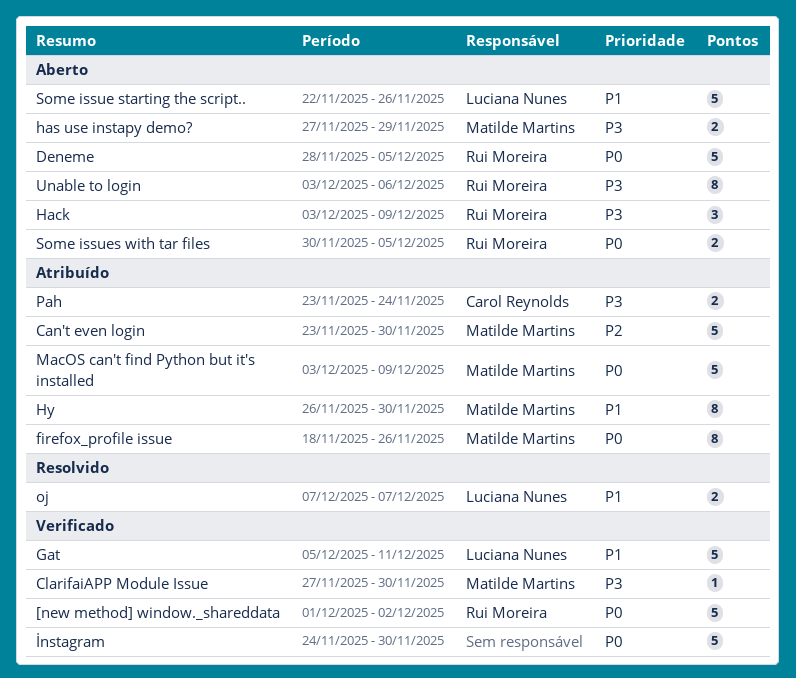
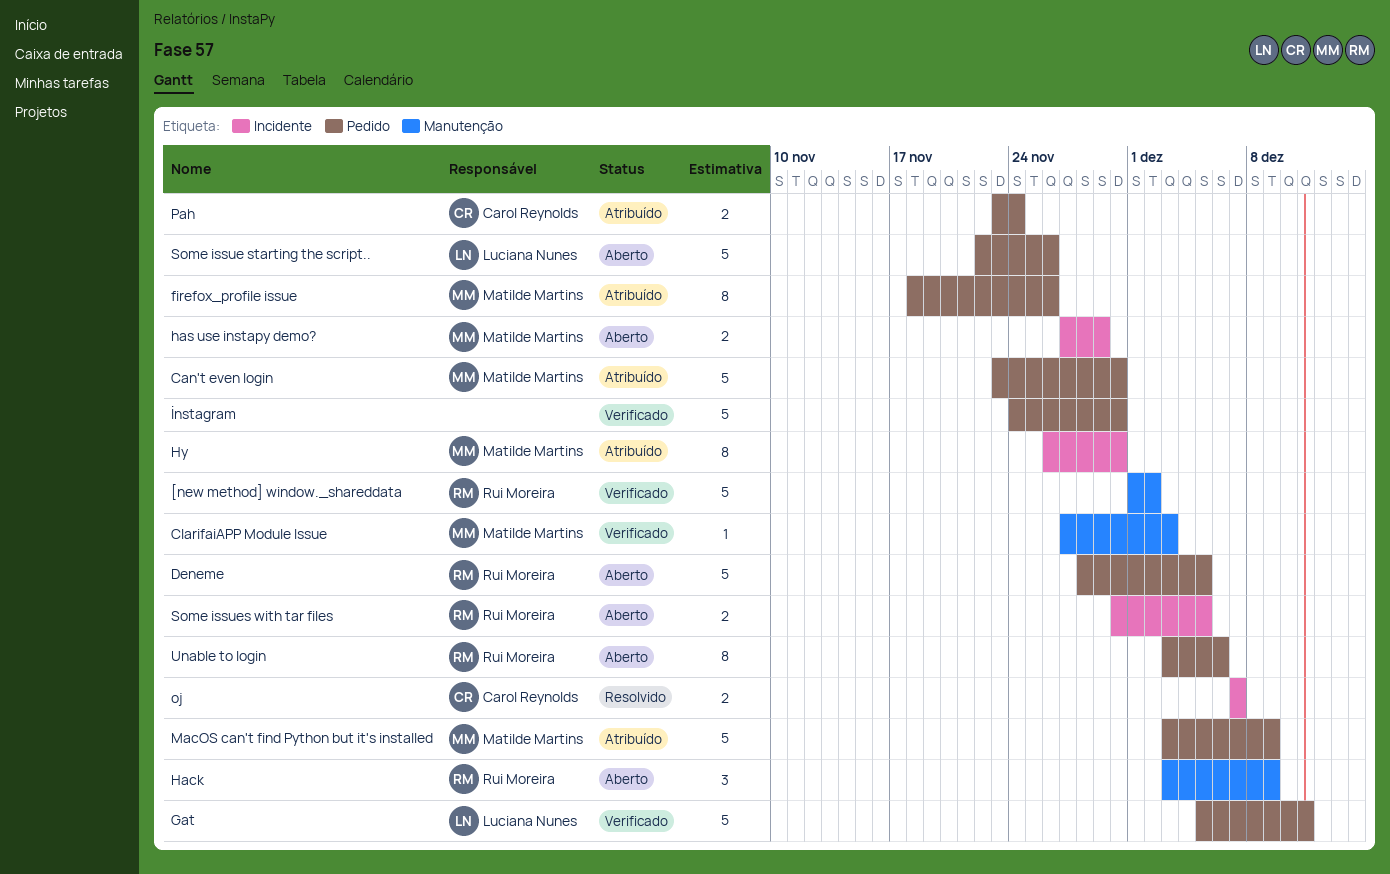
ClarifaiAPP Module Issue, due: Nov 30 -> Dec 3
oj, owner: Luciana Nunes -> Carol Reynolds

